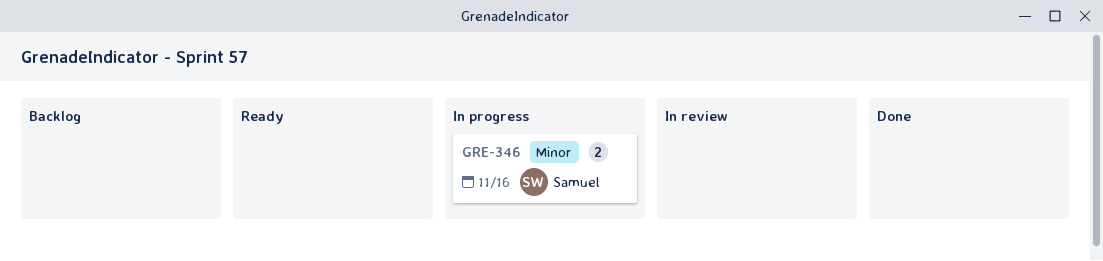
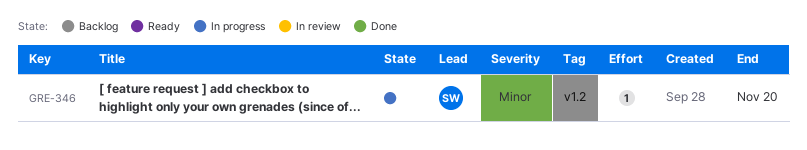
GRE-346, estimate: 2 -> 1
GRE-346, due: Nov 16 -> Nov 20

